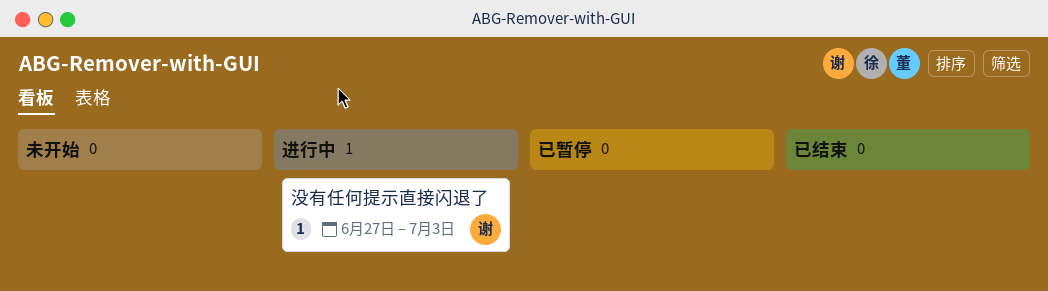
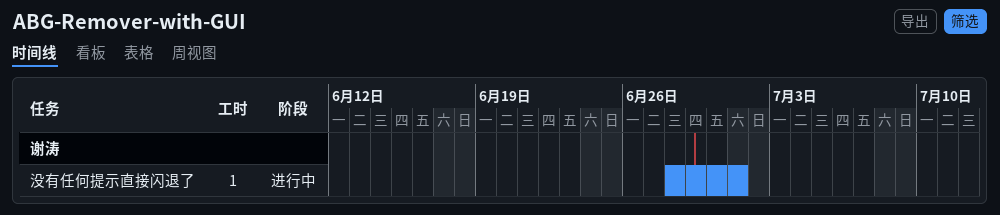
没有任何提示直接闪退了, start: Jun 27 -> Jun 28
没有任何提示直接闪退了, due: Jul 3 -> Jul 1

